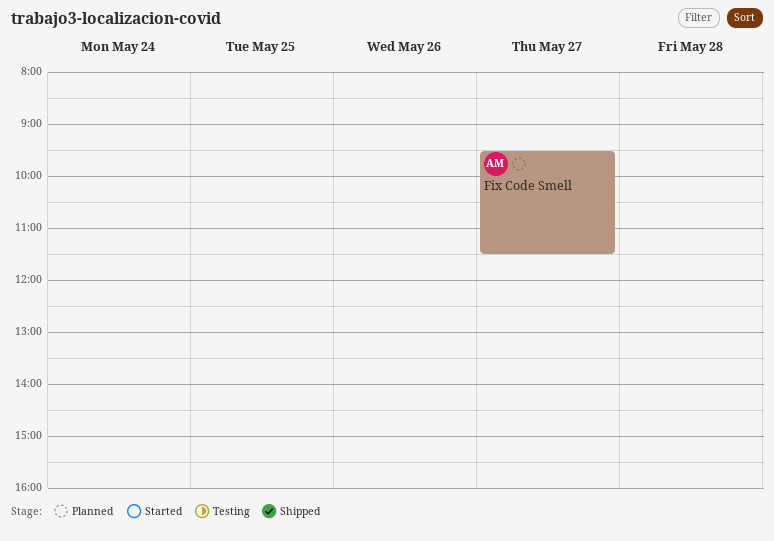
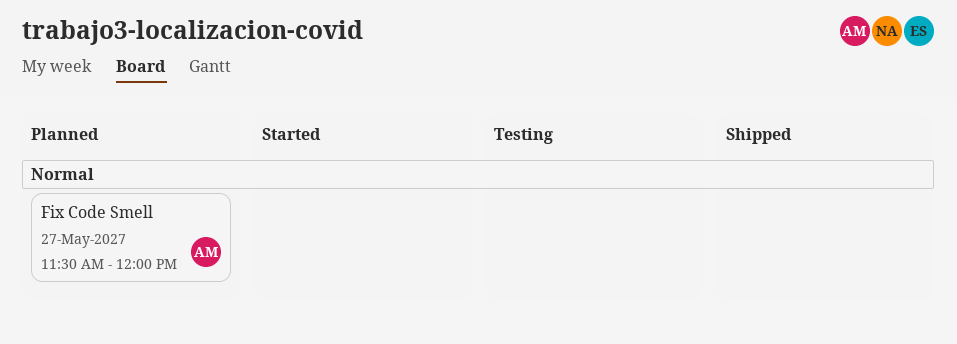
Fix Code Smell, begins: 09:30 -> 11:30
Fix Code Smell, ends: 11:30 -> 12:00

